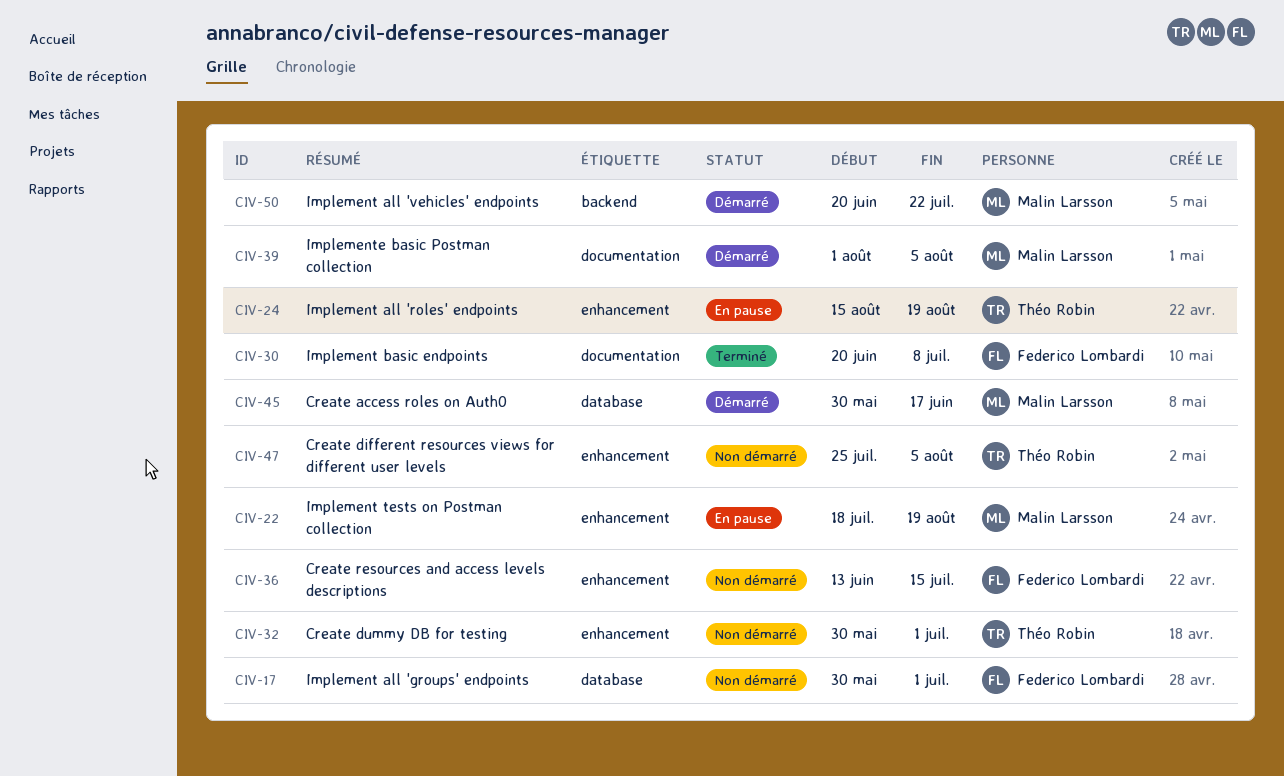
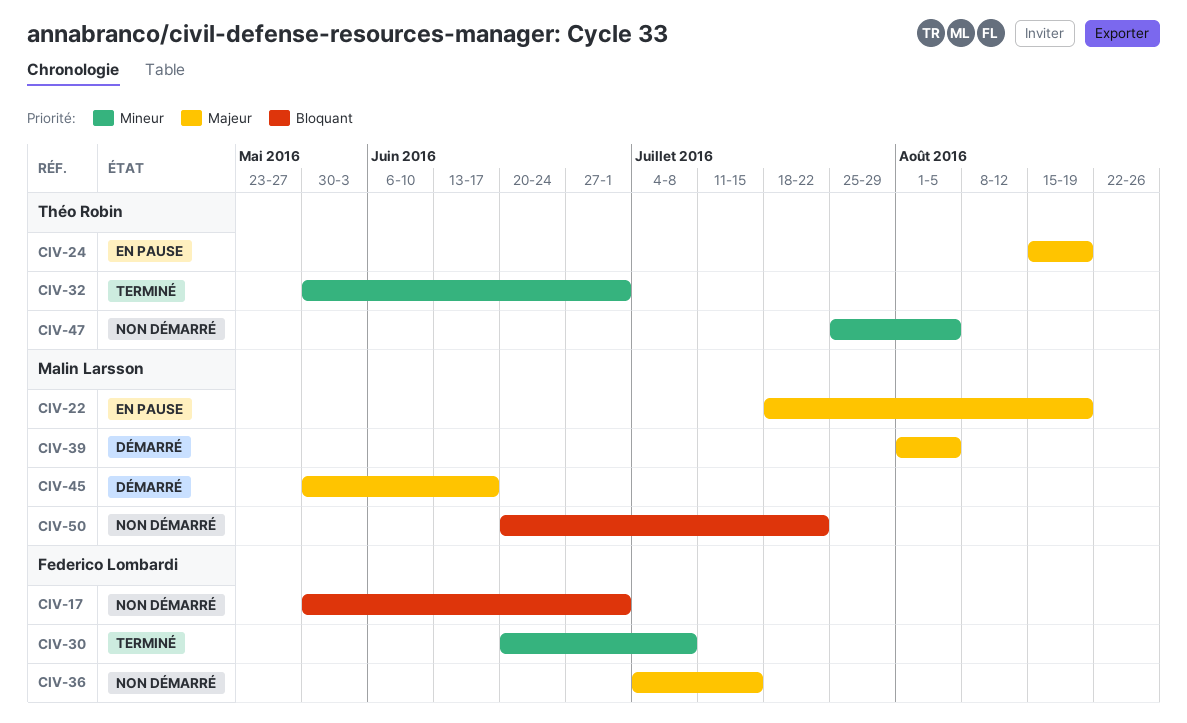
CIV-32, status: Non démarré -> Terminé
CIV-36, start: Jun 13 -> Jul 4
CIV-50, status: Démarré -> Non démarré

